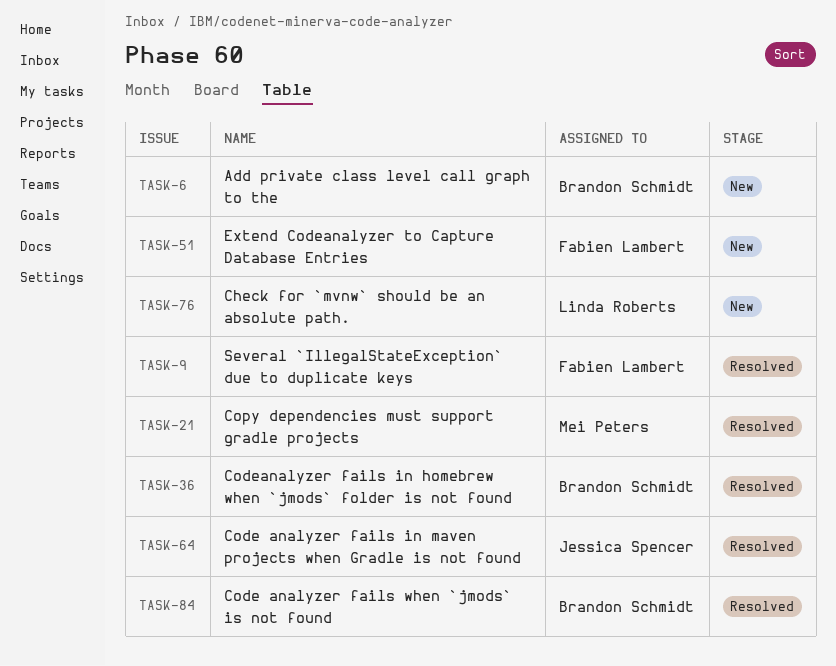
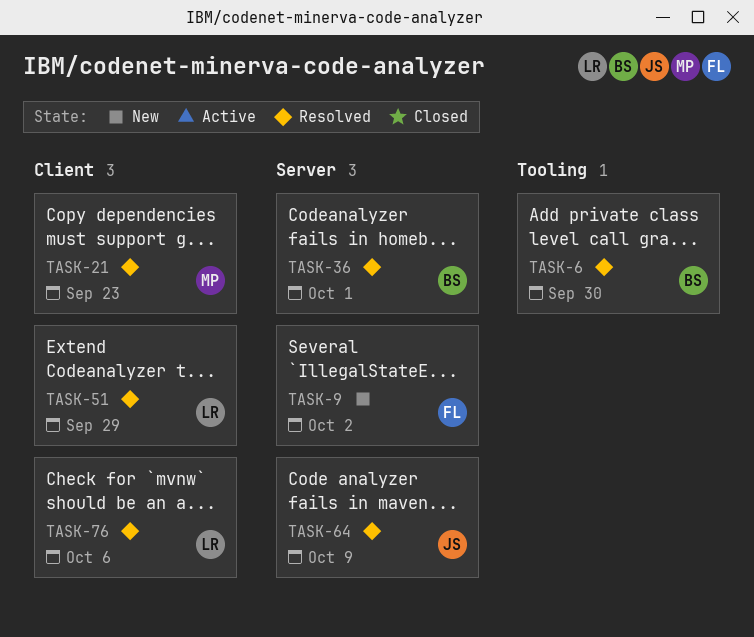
TASK-6, status: New -> Resolved
TASK-9, status: Resolved -> New
TASK-51, status: New -> Resolved
TASK-51, owner: Fabien Lambert -> Linda Roberts
TASK-76, status: New -> Resolved
TASK-84: present -> none

